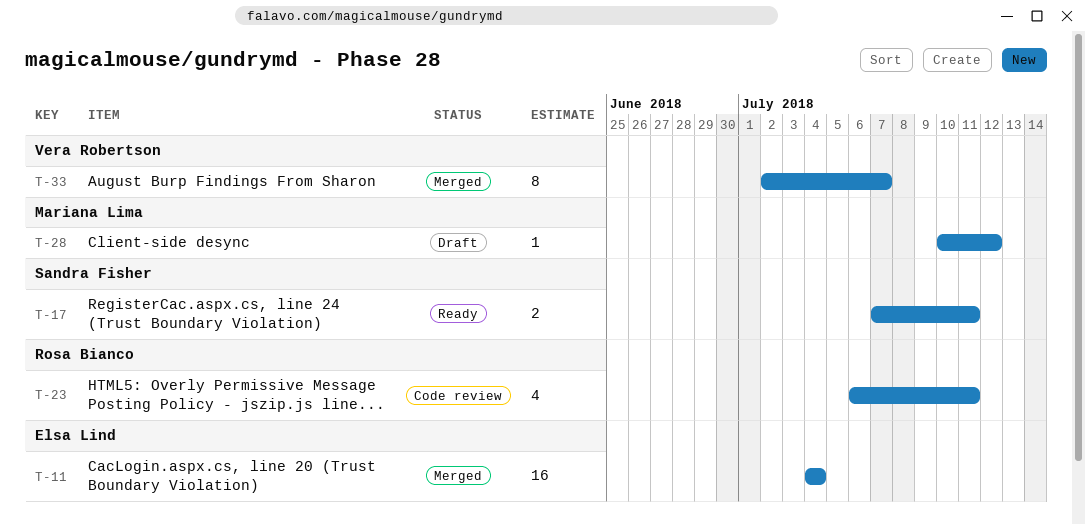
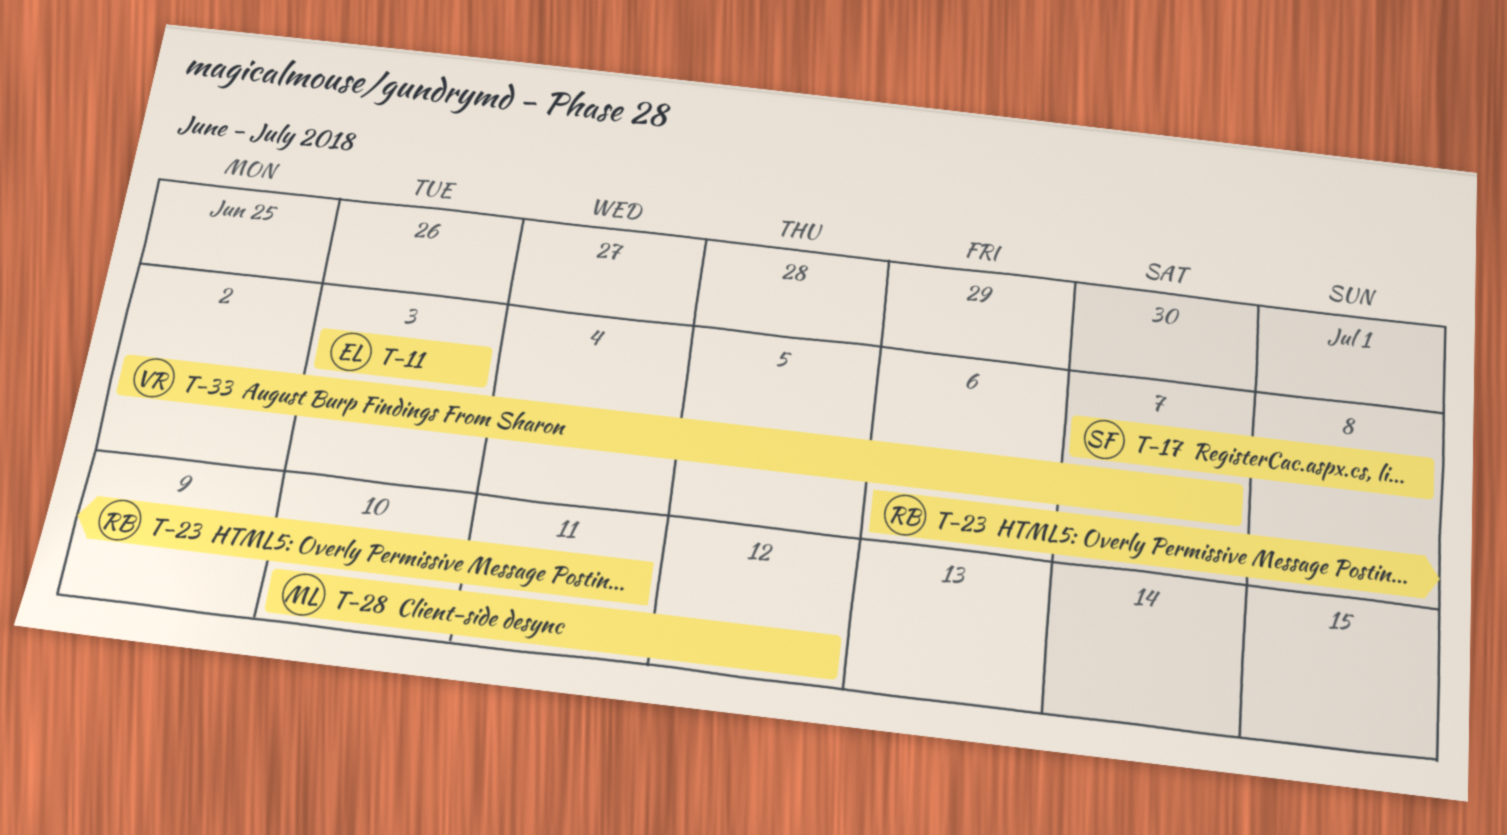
T-11, start: Jul 4 -> Jul 3
T-11, due: Jul 4 -> Jul 3
T-17, due: Jul 11 -> Jul 8

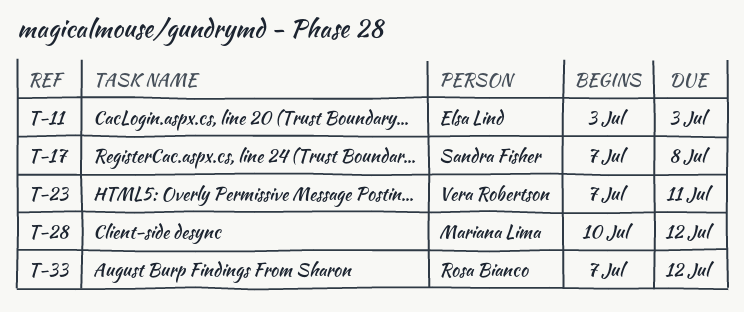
T-23, owner: Rosa Bianco -> Vera Robertson
T-23, start: Jul 6 -> Jul 7
T-33, owner: Vera Robertson -> Rosa Bianco
T-33, start: Jul 2 -> Jul 7
T-33, due: Jul 7 -> Jul 12

